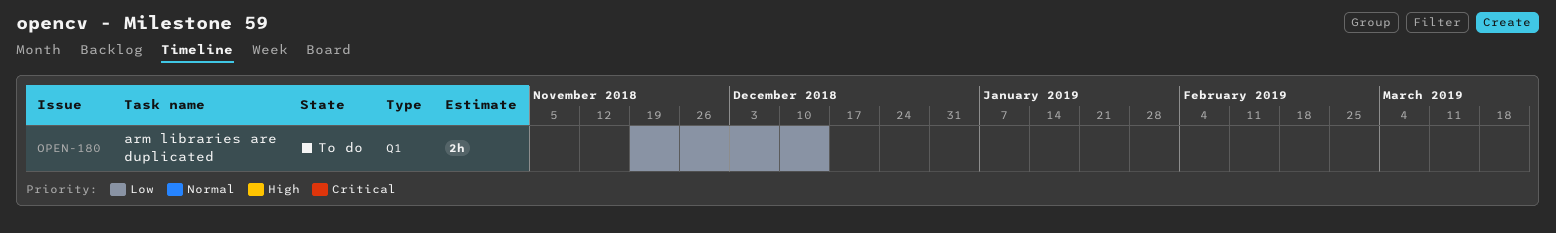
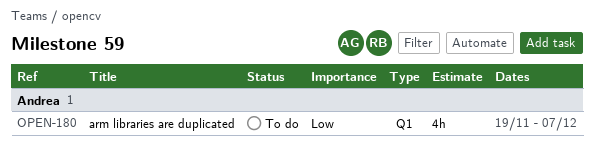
OPEN-180, estimate: 2h -> 4h
OPEN-180, due: Dec 14 -> Dec 7

